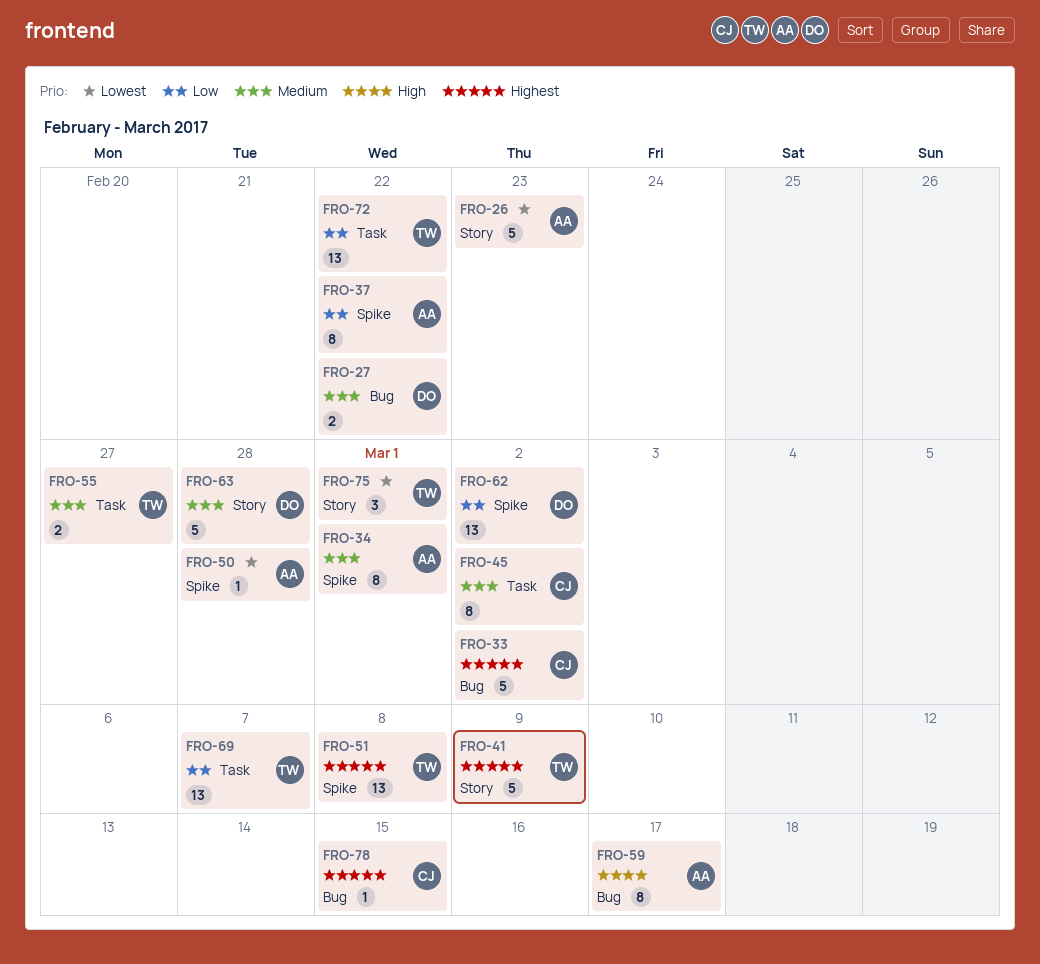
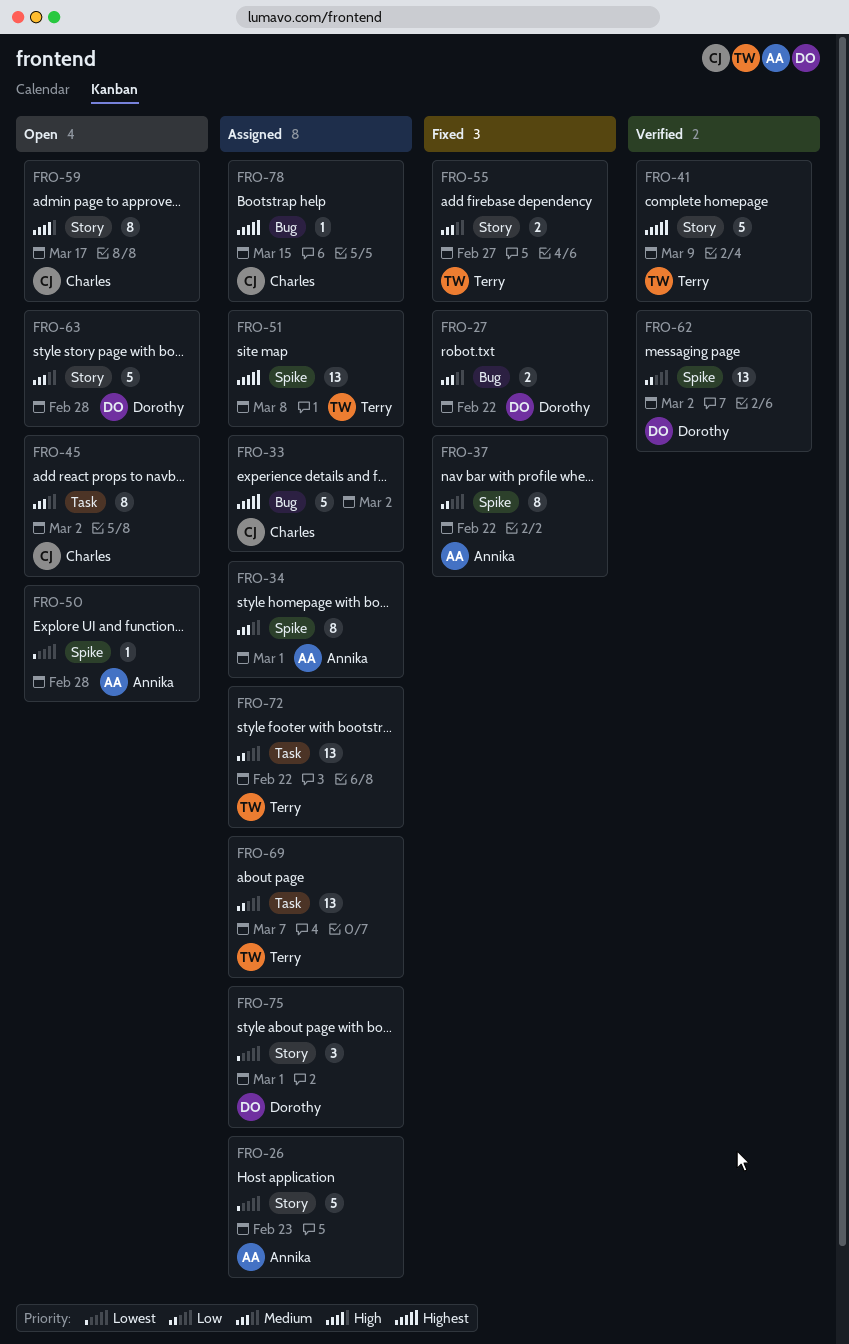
FRO-55, label: Task -> Story
FRO-59, owner: Annika -> Charles
FRO-59, label: Bug -> Story
FRO-75, owner: Terry -> Dorothy

